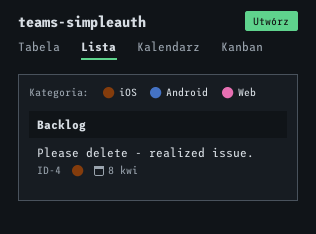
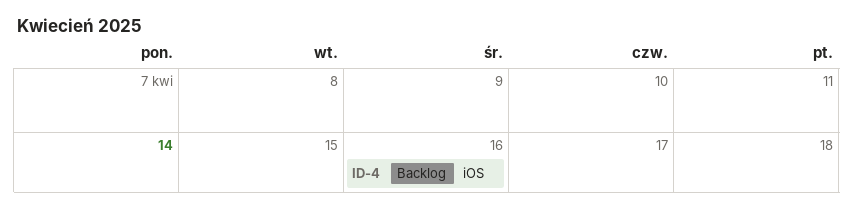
ID-4, due: Apr 8 -> Apr 16

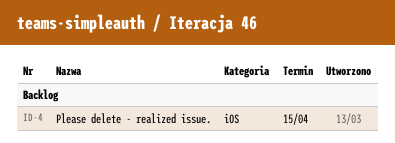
ID-4, due: Apr 16 -> Apr 15

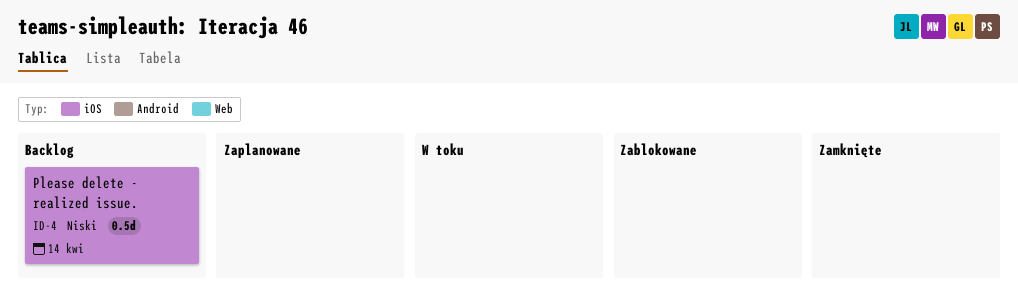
ID-4, due: Apr 15 -> Apr 14

